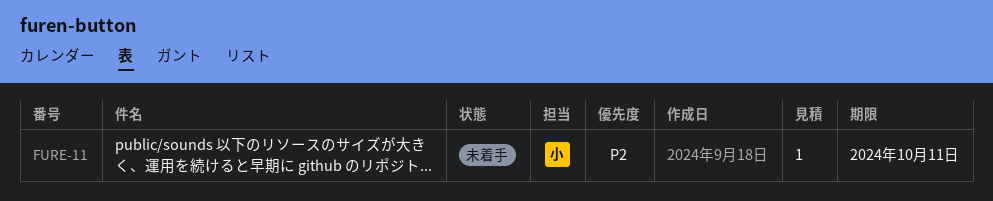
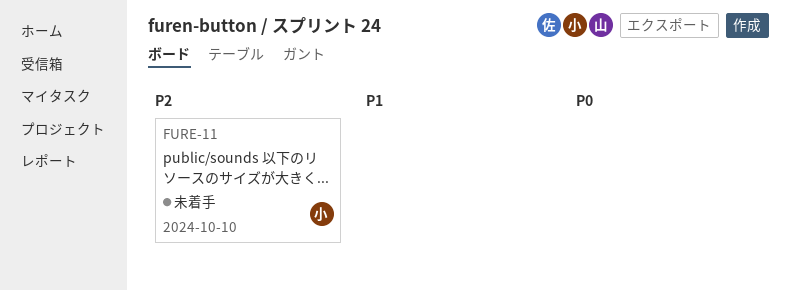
FURE-11, due: Oct 11 -> Oct 10

